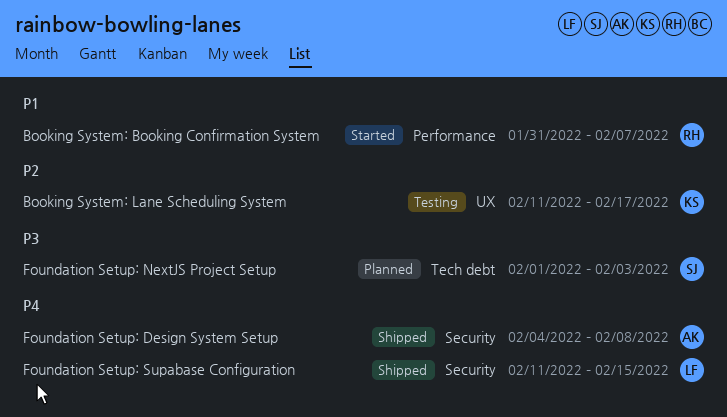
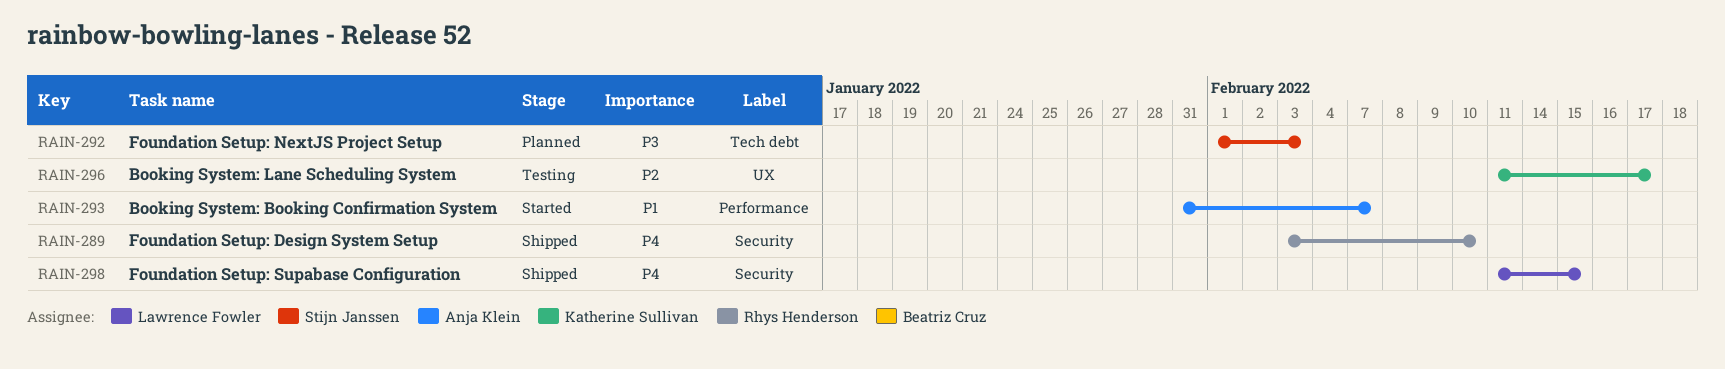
Booking System: Booking Confirmation System, owner: Rhys Henderson -> Anja Klein
Foundation Setup: Design System Setup, owner: Anja Klein -> Rhys Henderson
Foundation Setup: Design System Setup, start: Feb 4 -> Feb 3
Foundation Setup: Design System Setup, due: Feb 8 -> Feb 10

